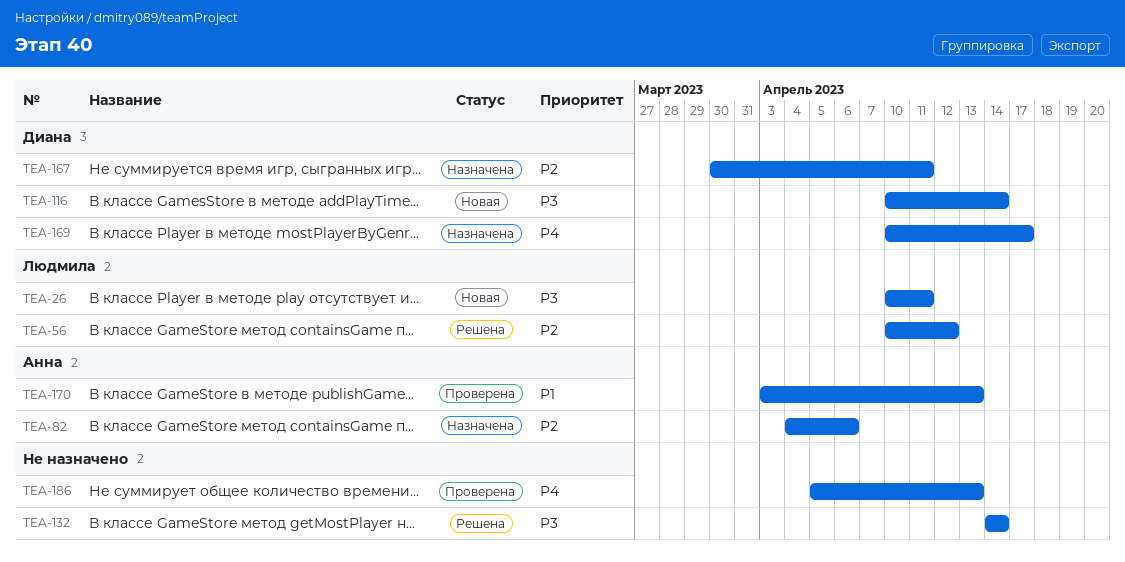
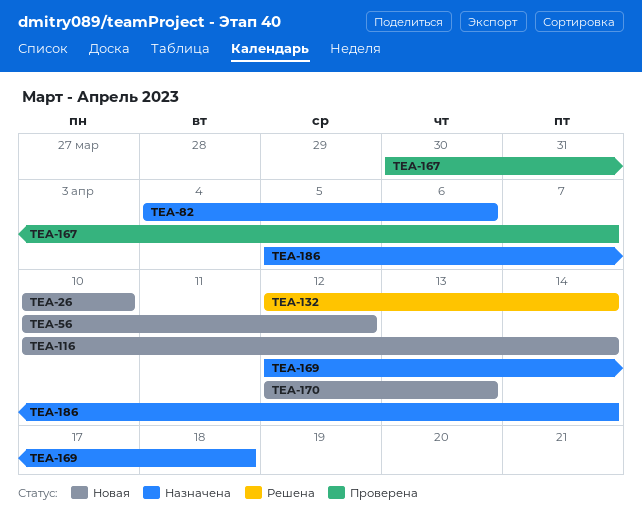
TEA-26, due: Apr 11 -> Apr 10
TEA-56, status: Решена -> Новая
TEA-132, start: Apr 14 -> Apr 12
TEA-167, status: Назначена -> Проверена
TEA-167, due: Apr 11 -> Apr 7
TEA-169, start: Apr 10 -> Apr 12
TEA-169, due: Apr 17 -> Apr 18
TEA-170, status: Проверена -> Новая
TEA-170, start: Apr 3 -> Apr 12
TEA-186, status: Проверена -> Назначена
TEA-186, due: Apr 13 -> Apr 14

